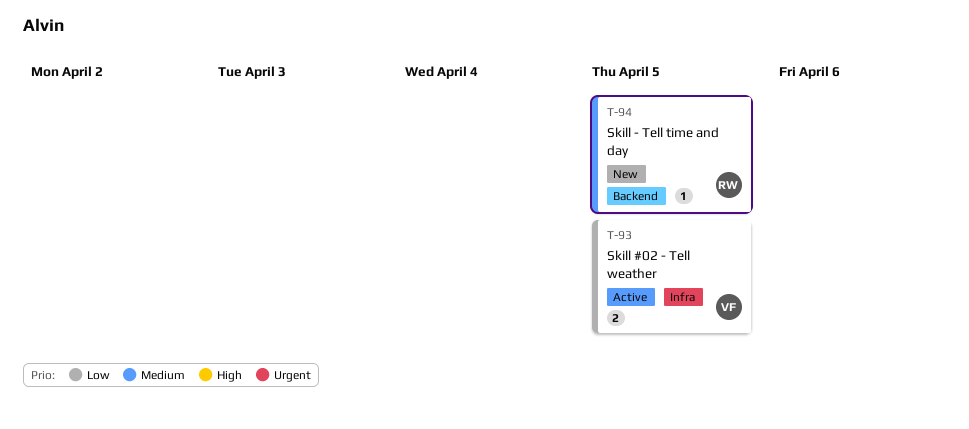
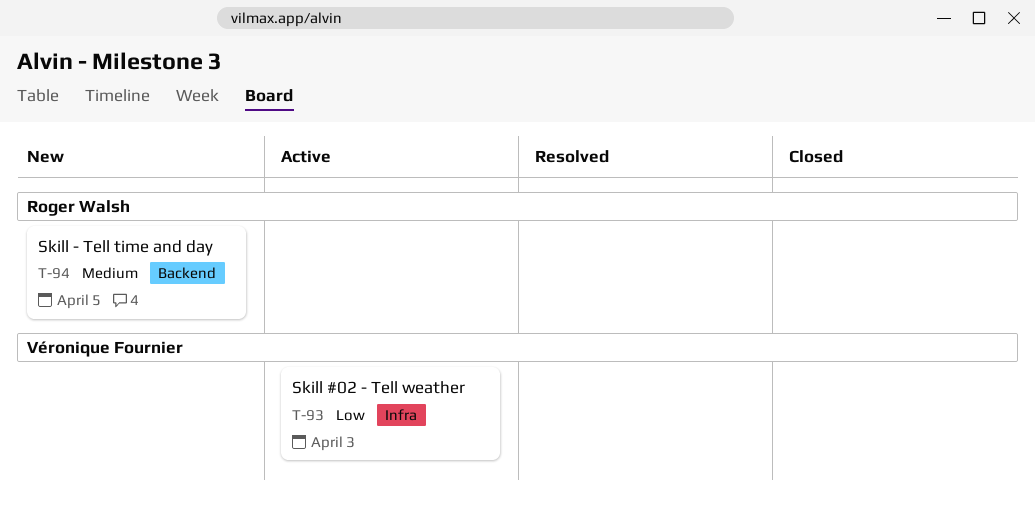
T-93, due: Apr 5 -> Apr 3

